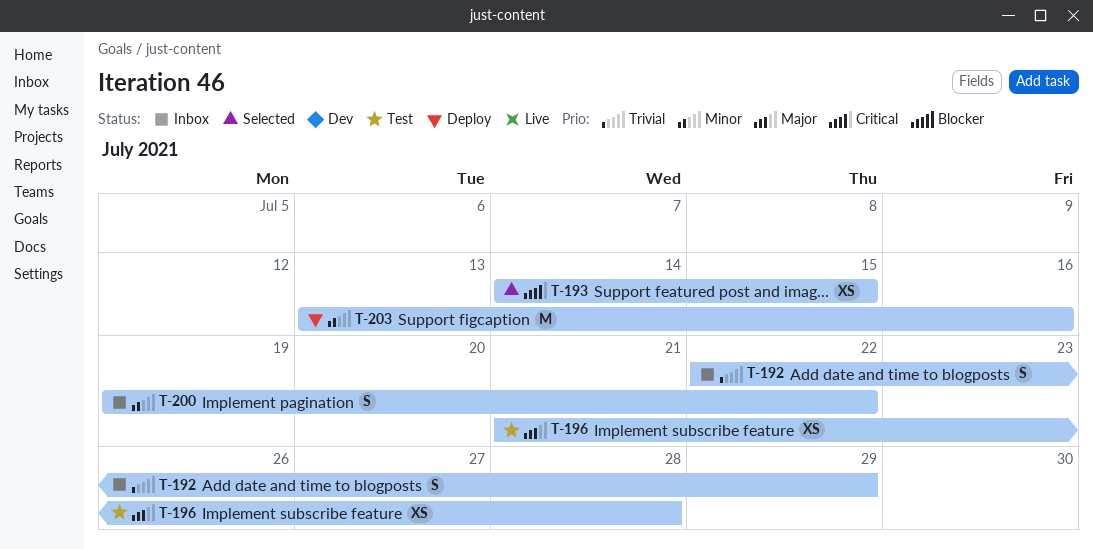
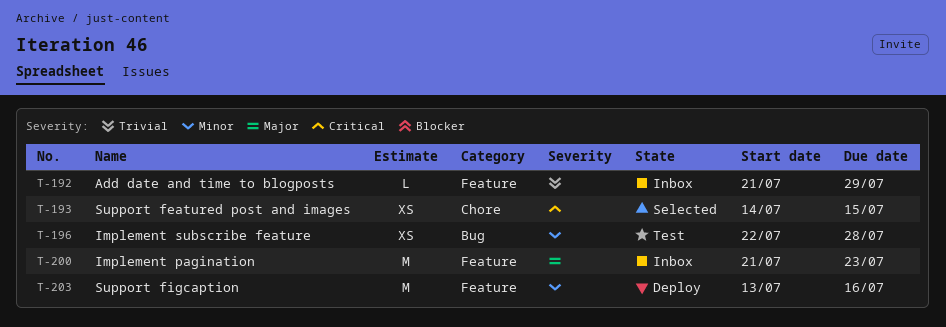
T-192, estimate: S -> L
T-192, start: Jul 22 -> Jul 21
T-196, priority: Major -> Minor
T-196, start: Jul 21 -> Jul 22
T-200, priority: Minor -> Major
T-200, estimate: S -> M
T-200, start: Jul 19 -> Jul 21
T-200, due: Jul 22 -> Jul 23

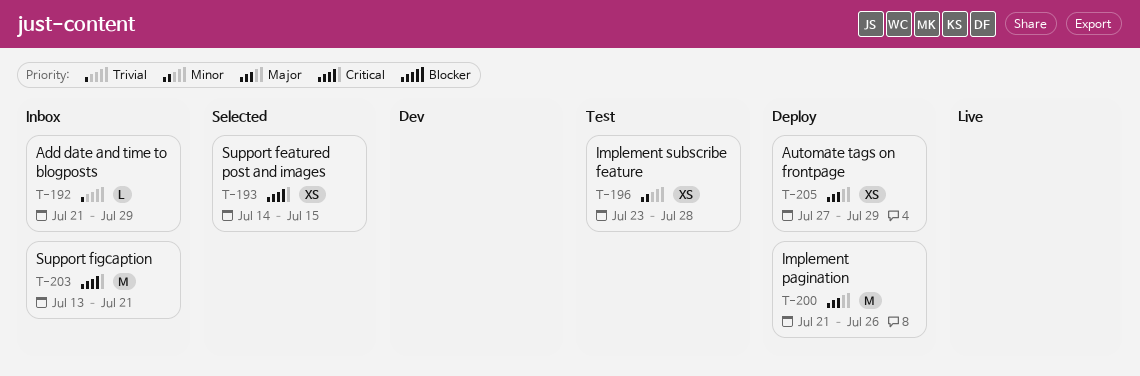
T-196, start: Jul 22 -> Jul 23
T-200, status: Inbox -> Deploy
T-200, due: Jul 23 -> Jul 26
T-203, status: Deploy -> Inbox
T-203, priority: Minor -> Critical
T-203, due: Jul 16 -> Jul 21
T-205: none -> present

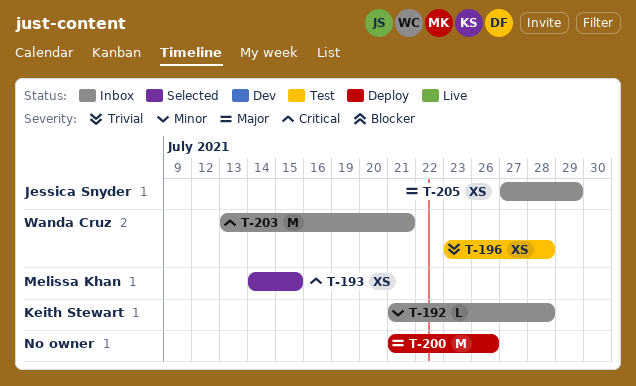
T-192, priority: Trivial -> Minor
T-192, due: Jul 29 -> Jul 28
T-196, priority: Minor -> Trivial
T-205, status: Deploy -> Inbox

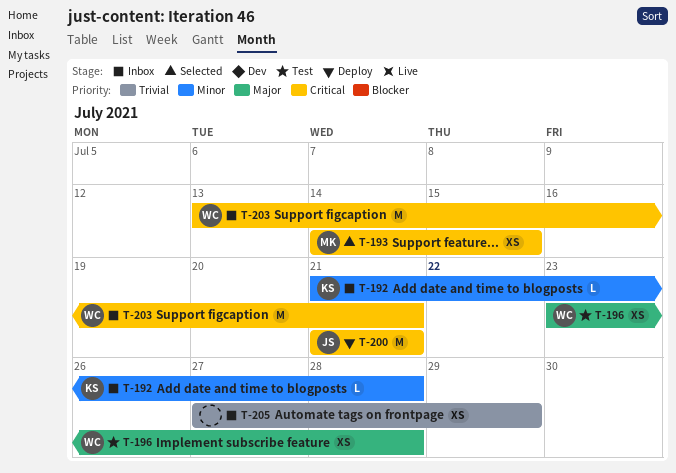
T-196, priority: Trivial -> Major
T-200, owner: none -> Jessica Snyder
T-200, priority: Major -> Critical
T-200, due: Jul 26 -> Jul 21
T-205, owner: Jessica Snyder -> none
T-205, priority: Major -> Trivial

